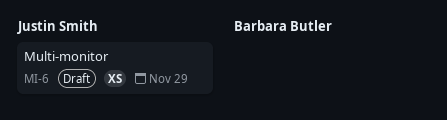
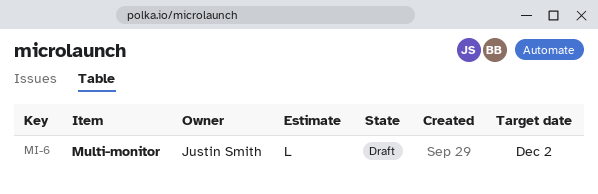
MI-6, estimate: XS -> L
MI-6, due: Nov 29 -> Dec 2

